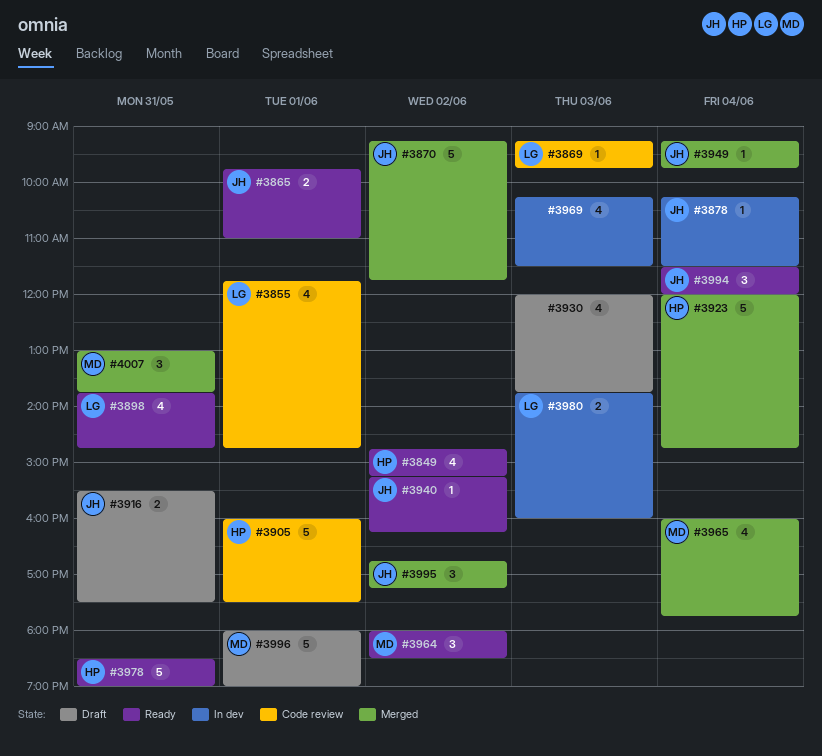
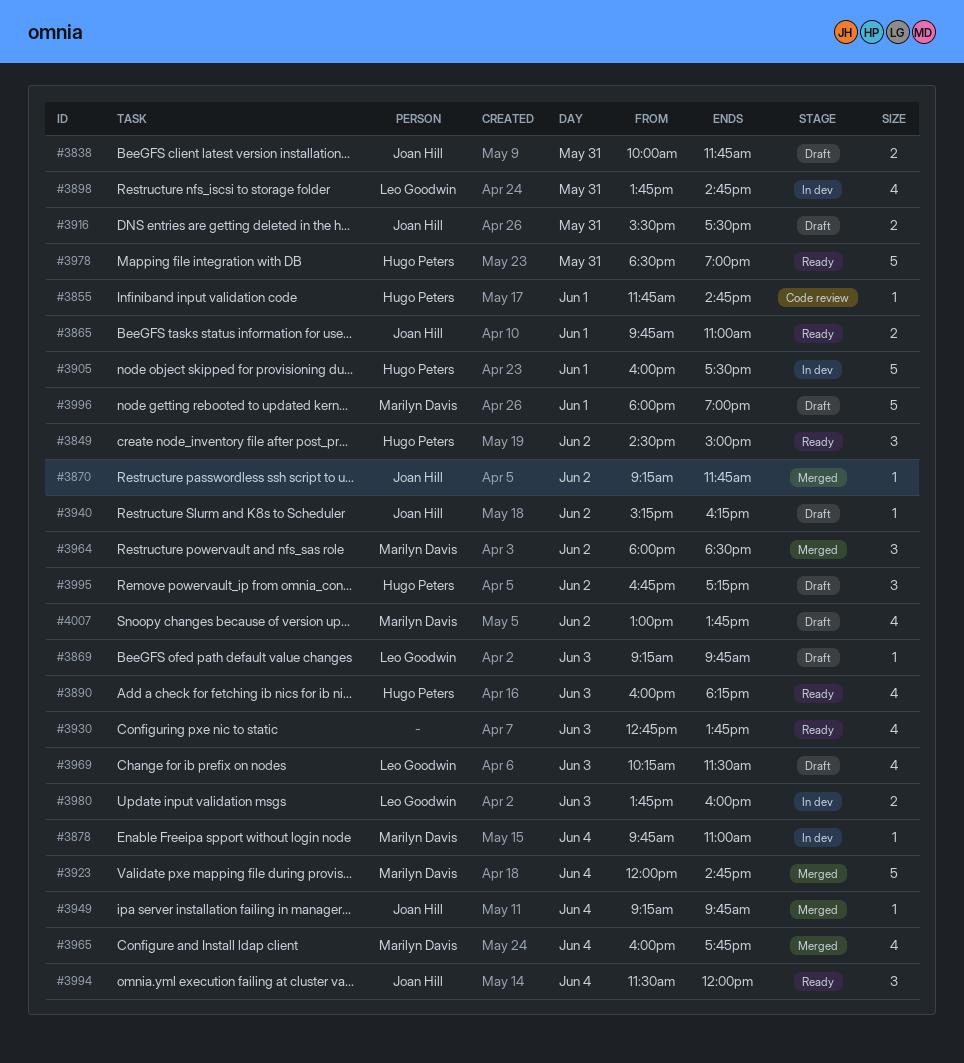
#3838: none -> present
#3849, estimate: 4 -> 3
#3849, begins: 14:45 -> 14:30
#3849, ends: 15:15 -> 15:00
#3855, owner: Leo Goodwin -> Hugo Peters
#3855, estimate: 4 -> 1
#3869, status: Code review -> Draft
#3870, estimate: 5 -> 1
#3878, owner: Joan Hill -> Marilyn Davis
#3878, begins: 10:15 -> 09:45
#3878, ends: 11:30 -> 11:00
#3890: none -> present
#3898, status: Ready -> In dev
#3905, status: Code review -> In dev
#3923, owner: Hugo Peters -> Marilyn Davis
#3930, status: Draft -> Ready
#3930, begins: 12:00 -> 12:45
#3940, status: Ready -> Draft
#3964, status: Ready -> Merged
#3969, status: In dev -> Draft
#3969, owner: none -> Leo Goodwin
#3995, status: Merged -> Draft
#3995, owner: Joan Hill -> Hugo Peters
#4007, status: Merged -> Draft
#4007, estimate: 3 -> 4
#4007, day: May 31 -> Jun 2

